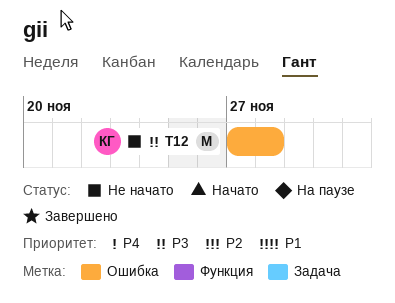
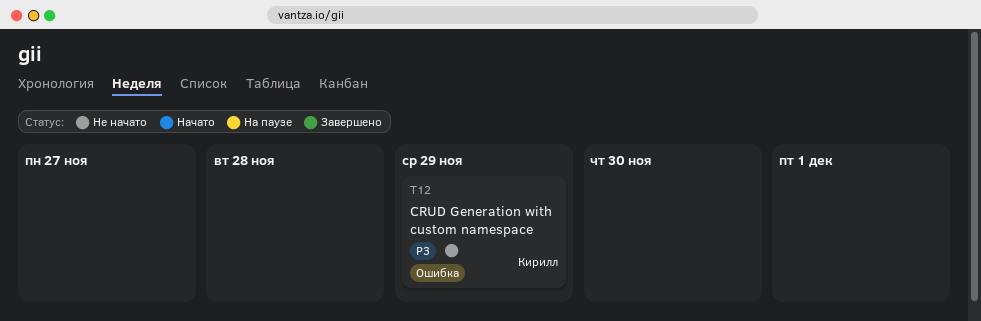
T12, due: Nov 28 -> Nov 29

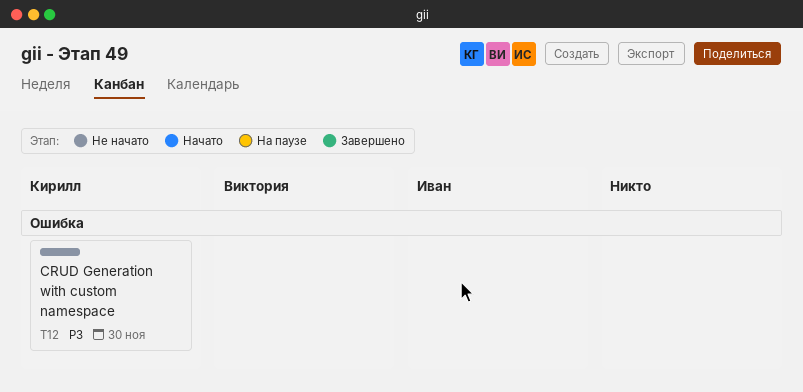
T12, due: Nov 29 -> Nov 30

